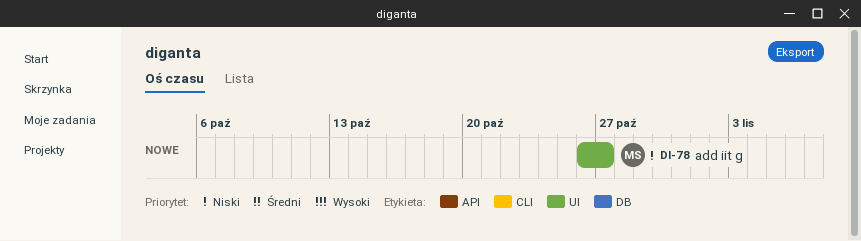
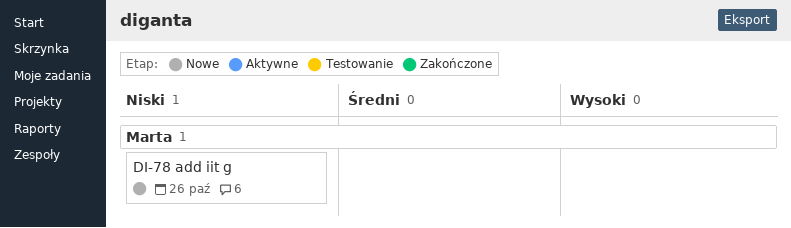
DI-78, due: Oct 27 -> Oct 26

